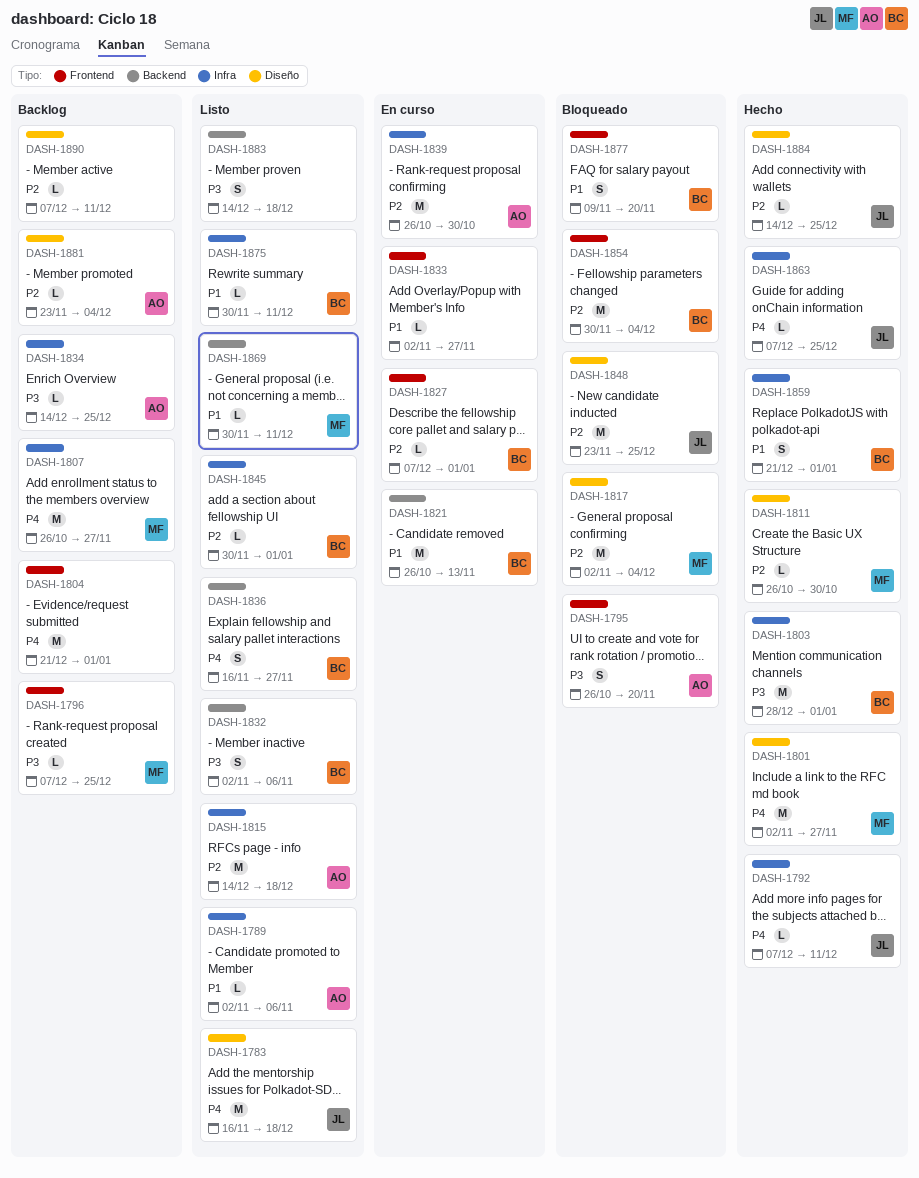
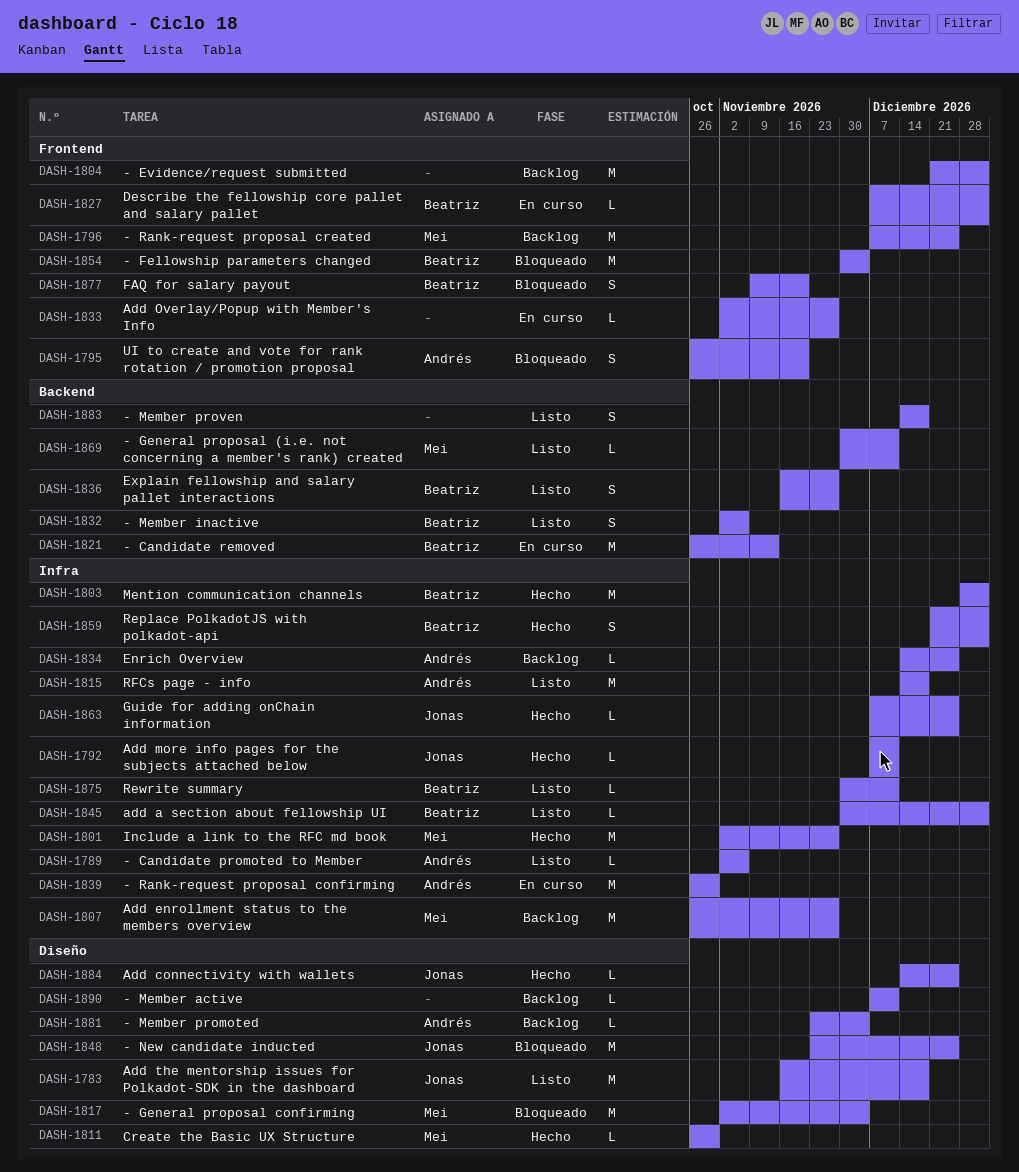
DASH-1796, estimate: L -> M
DASH-1801, label: Diseño -> Infra

